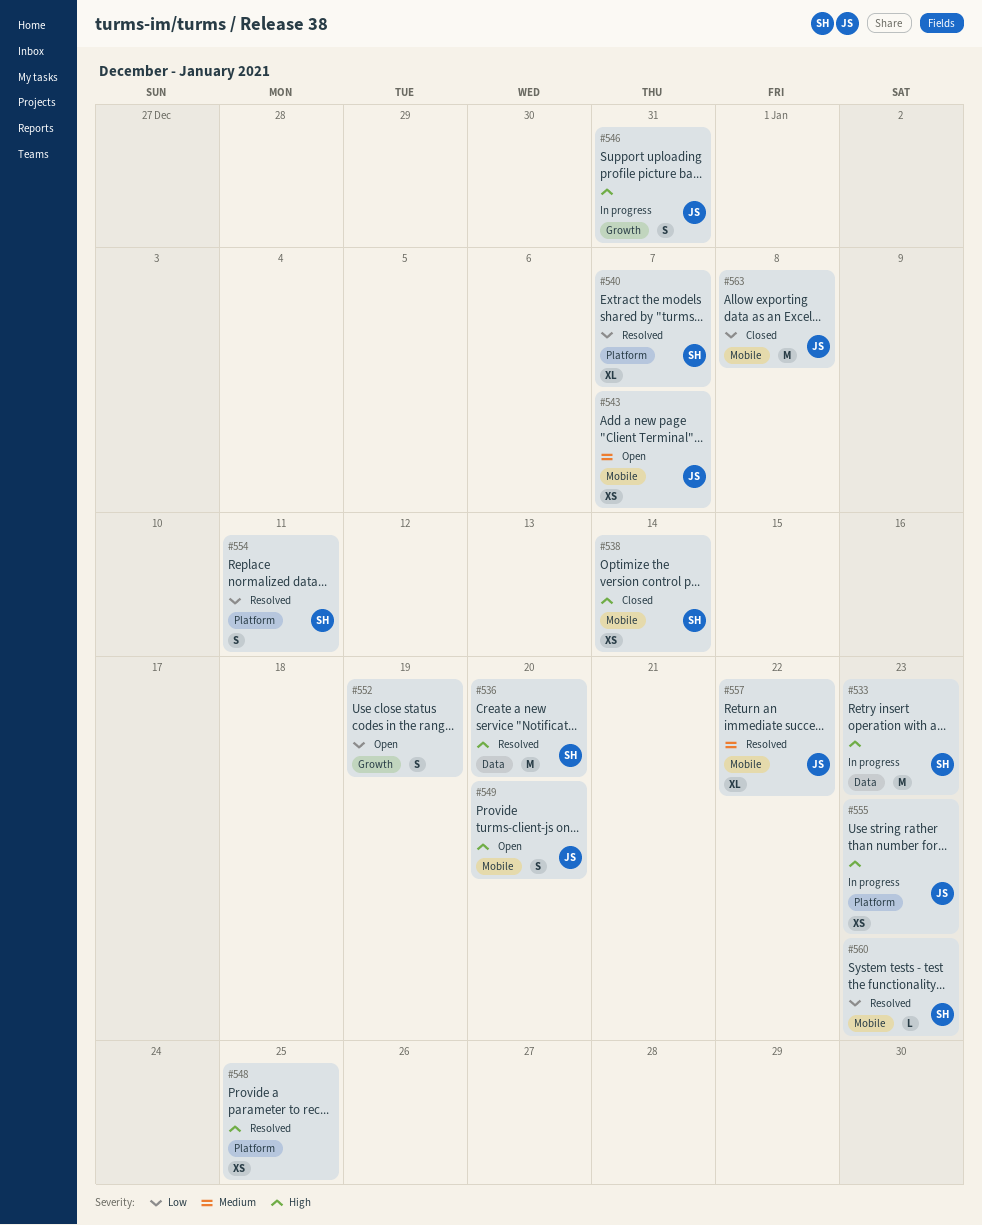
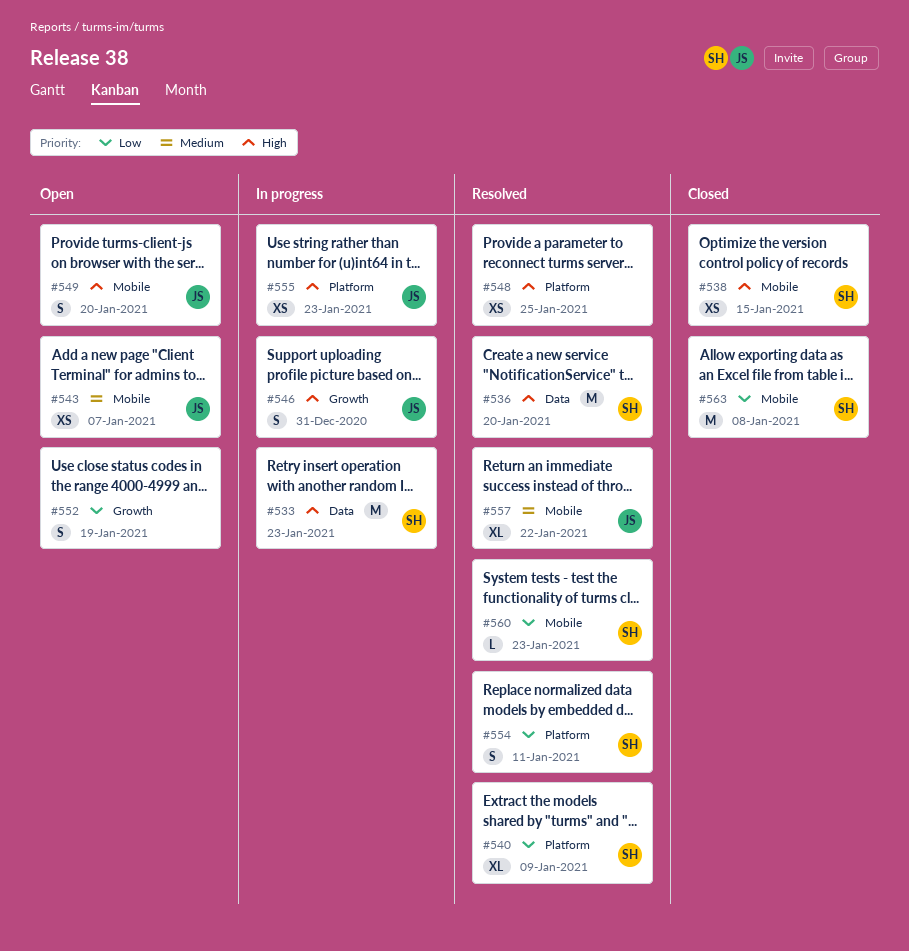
#538, due: Jan 14 -> Jan 15
#540, due: Jan 7 -> Jan 9
#563, owner: JS -> SH

